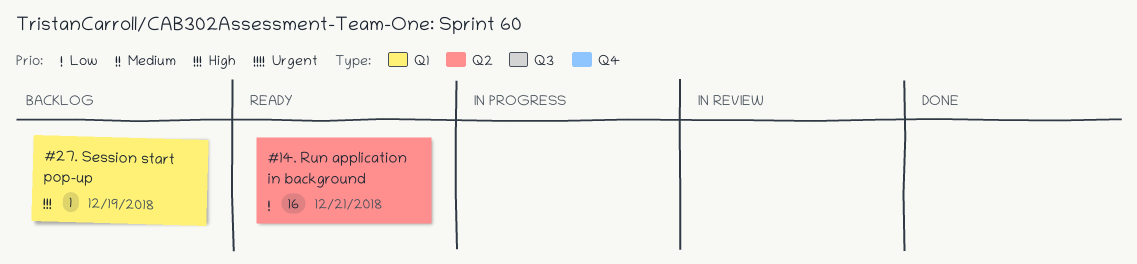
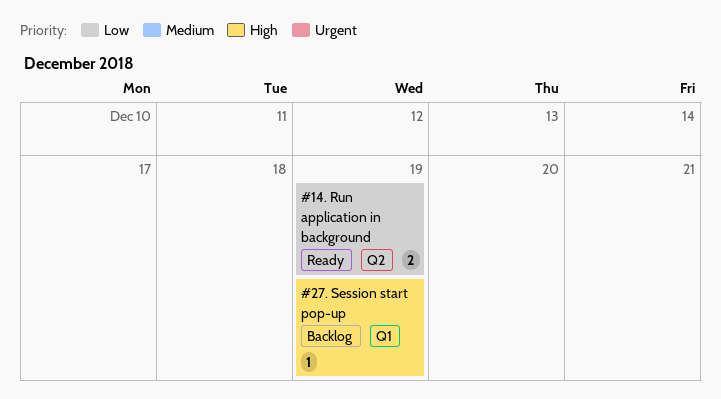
#14. Run application in background, estimate: 16 -> 2
#14. Run application in background, due: Dec 21 -> Dec 19

